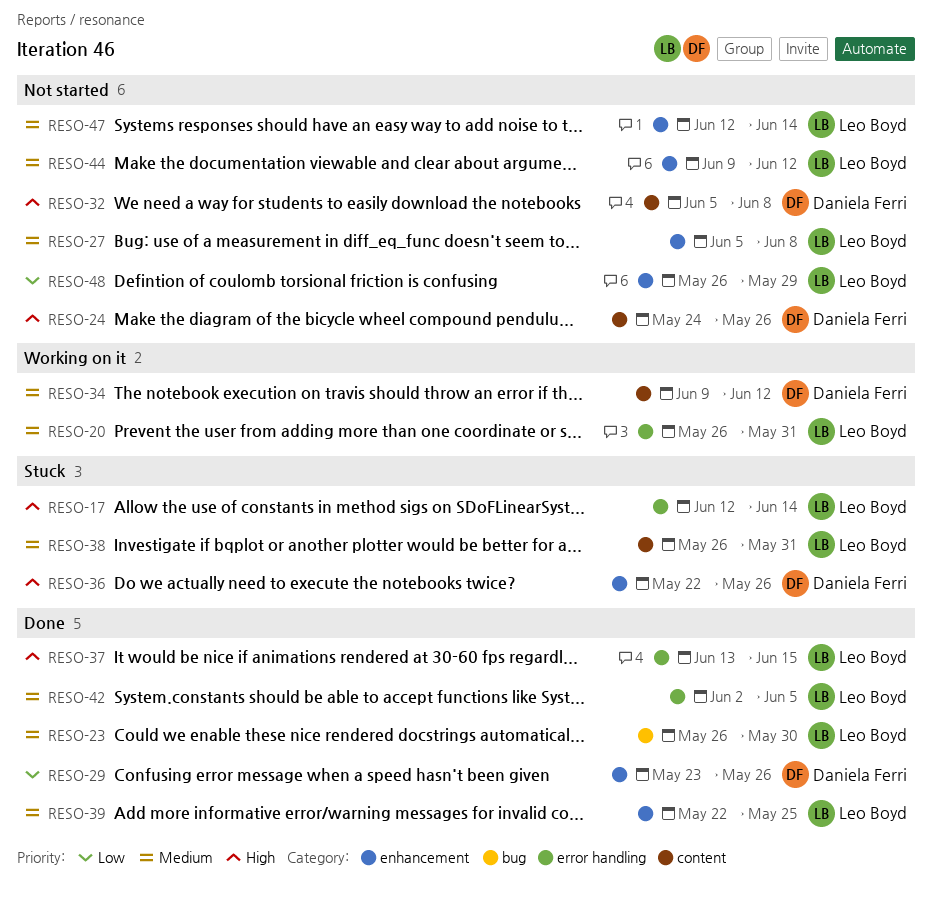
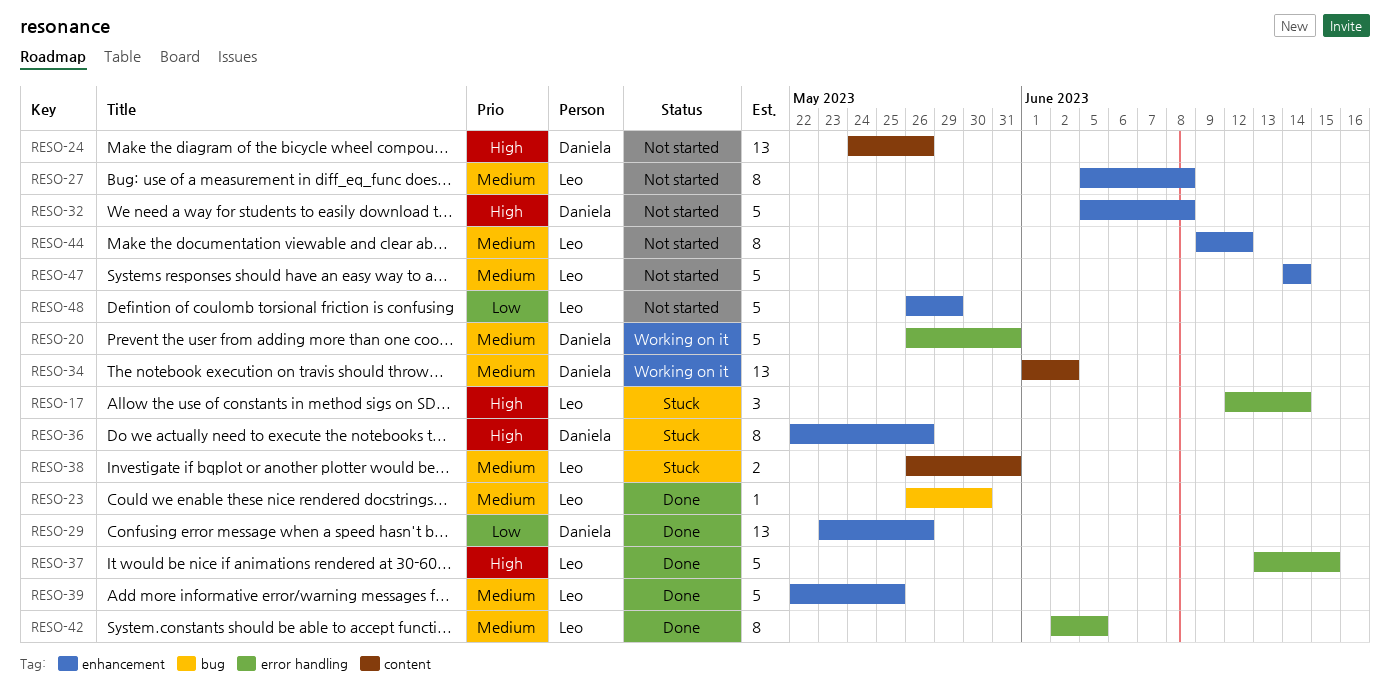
RESO-20, owner: Leo Boyd -> Daniela Ferri
RESO-32, label: content -> enhancement
RESO-34, start: Jun 9 -> Jun 1
RESO-34, due: Jun 12 -> Jun 2
RESO-47, start: Jun 12 -> Jun 14

